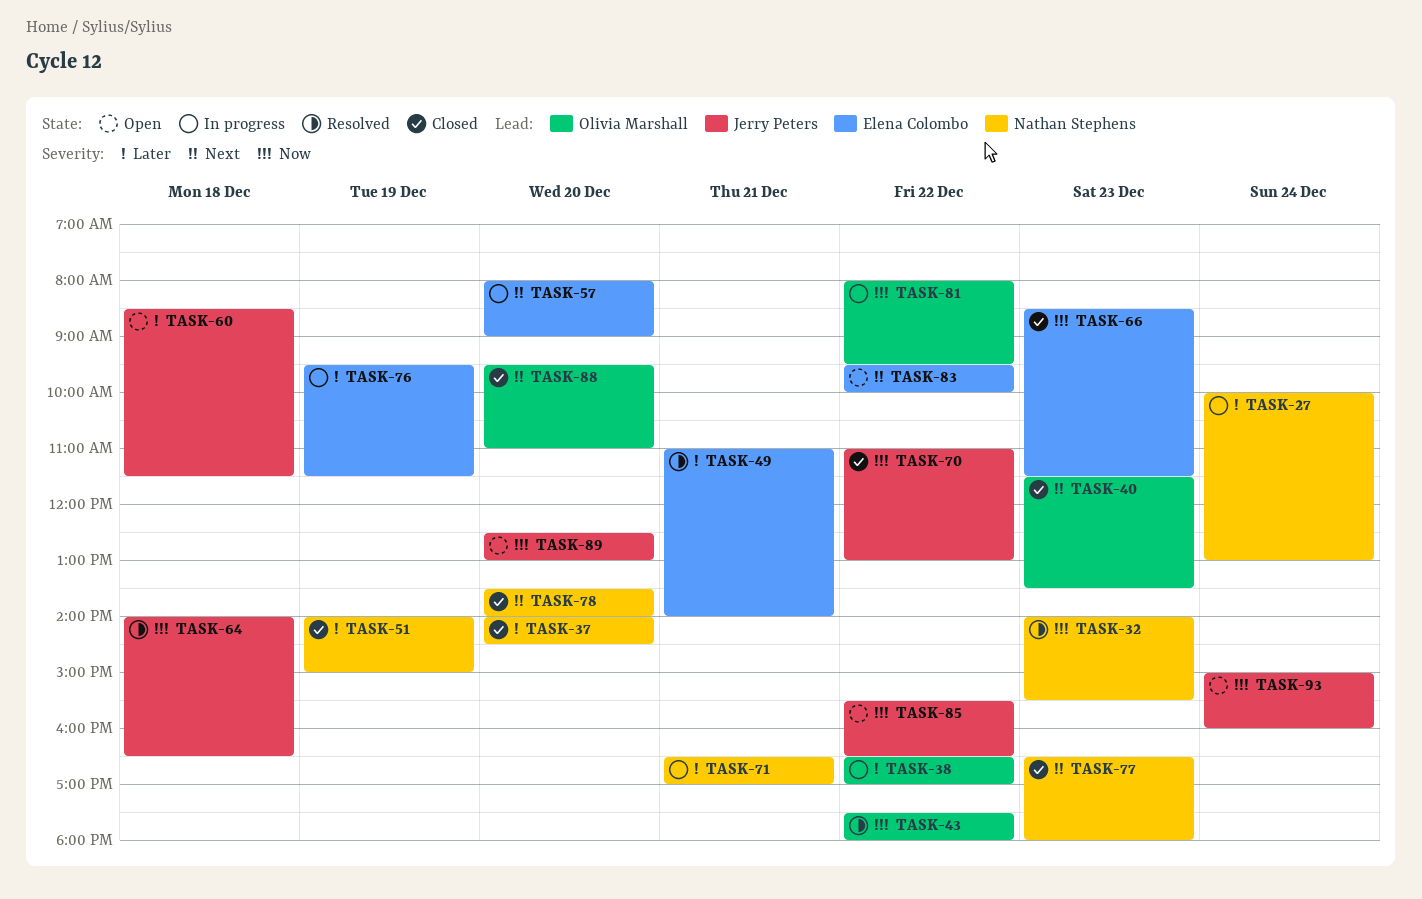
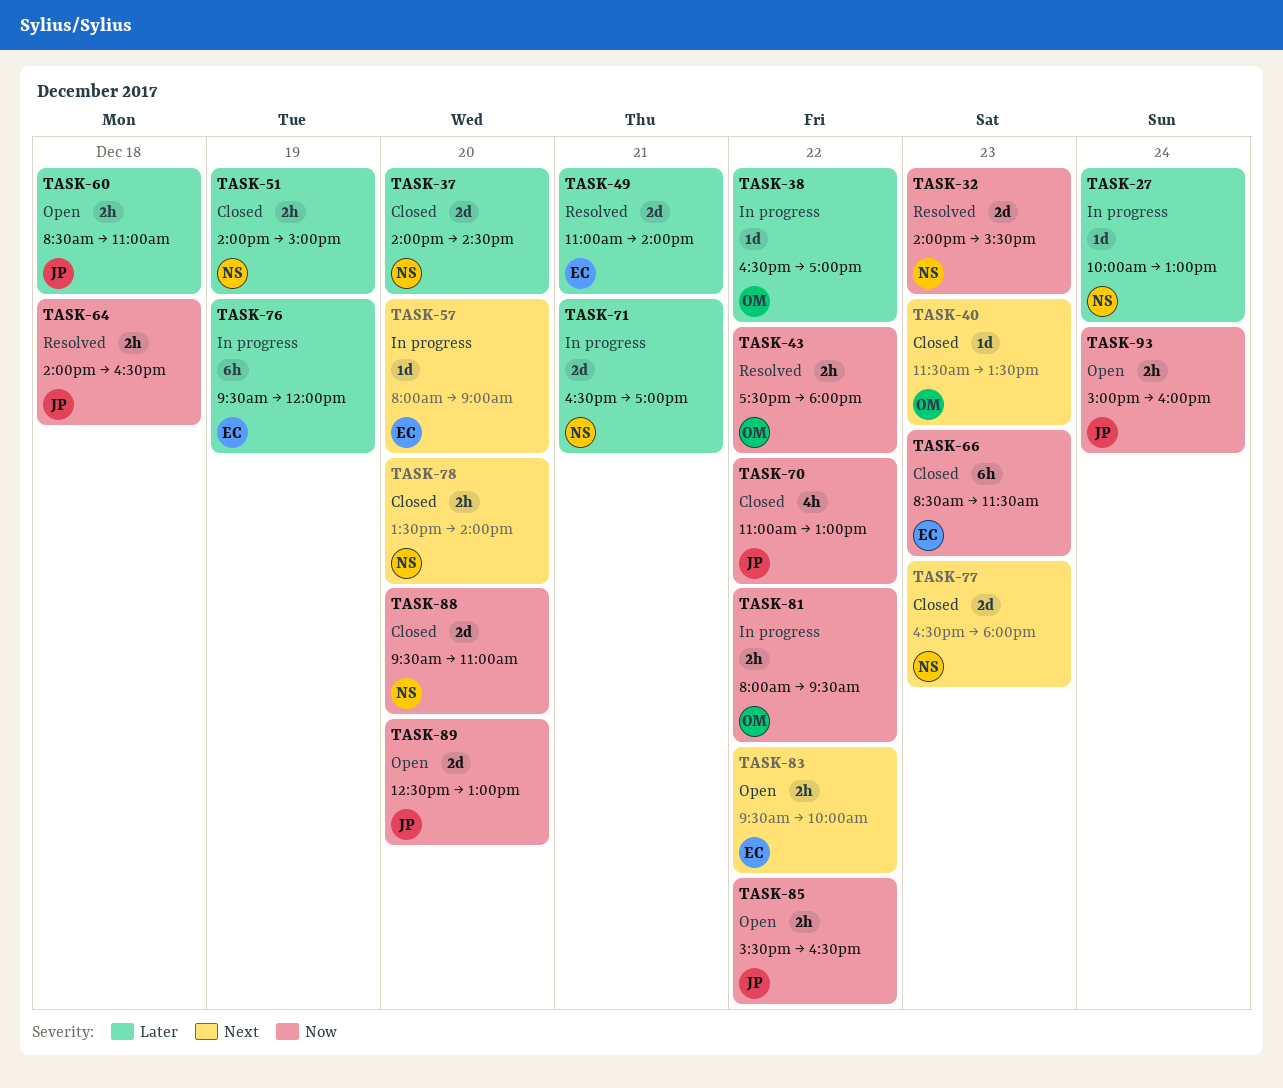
TASK-60, ends: 11:30 -> 11:00
TASK-76, ends: 11:30 -> 12:00
TASK-88, owner: Olivia Marshall -> Nathan Stephens
TASK-88, priority: Next -> Now

